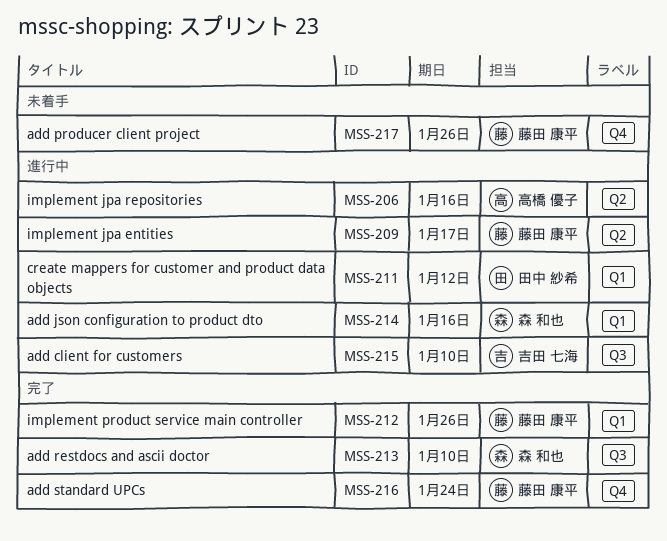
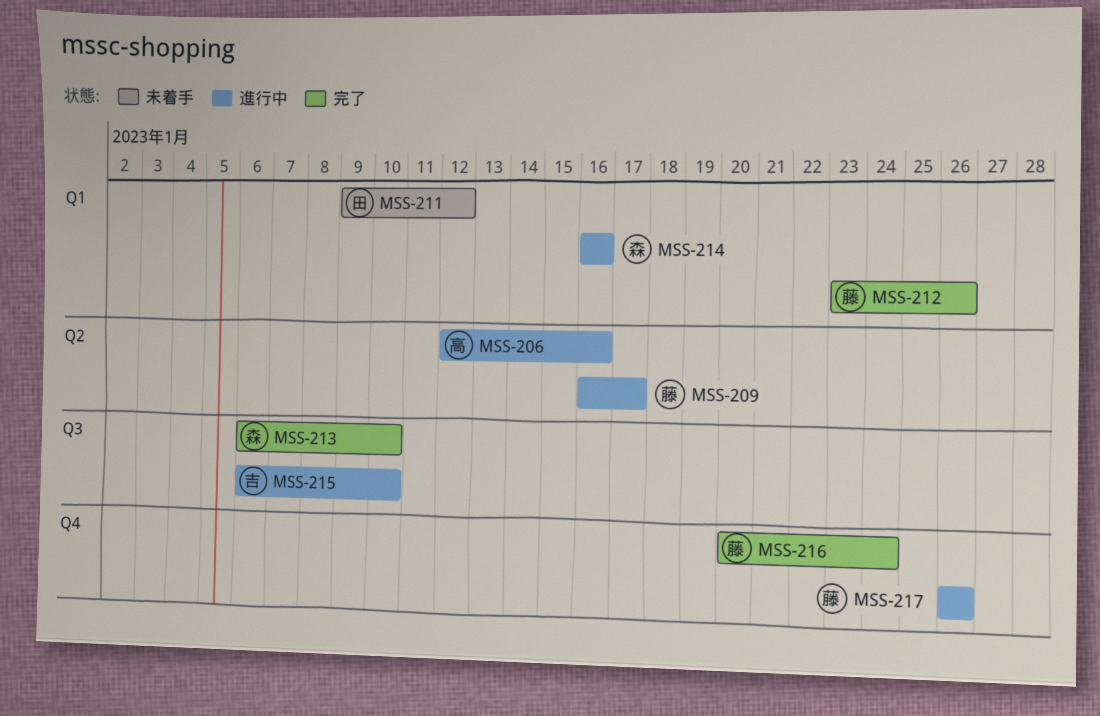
MSS-211, status: 進行中 -> 未着手
MSS-217, status: 未着手 -> 進行中

